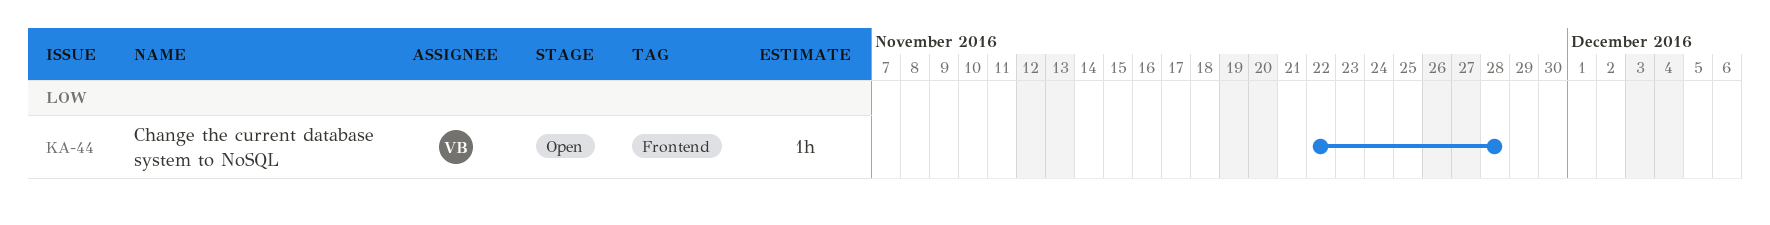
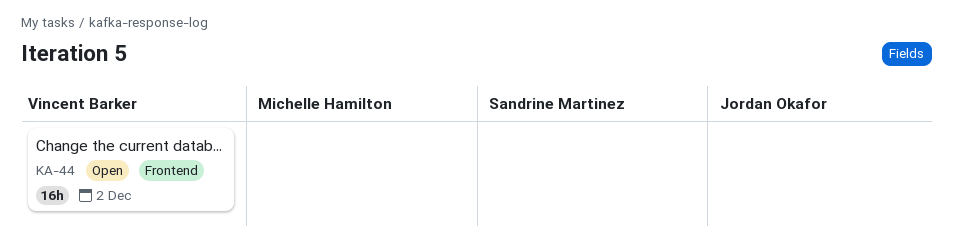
KA-44, estimate: 1h -> 16h
KA-44, due: Nov 28 -> Dec 2

